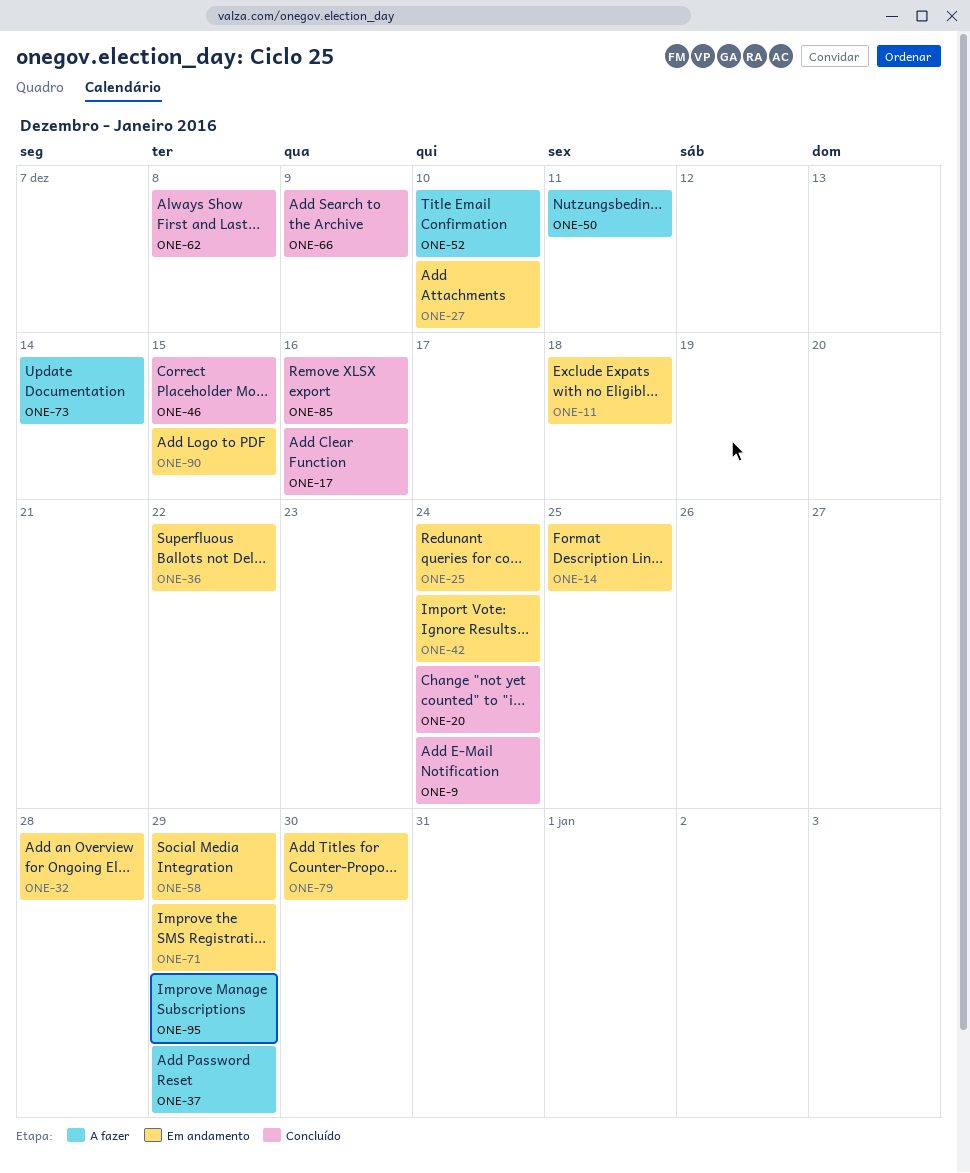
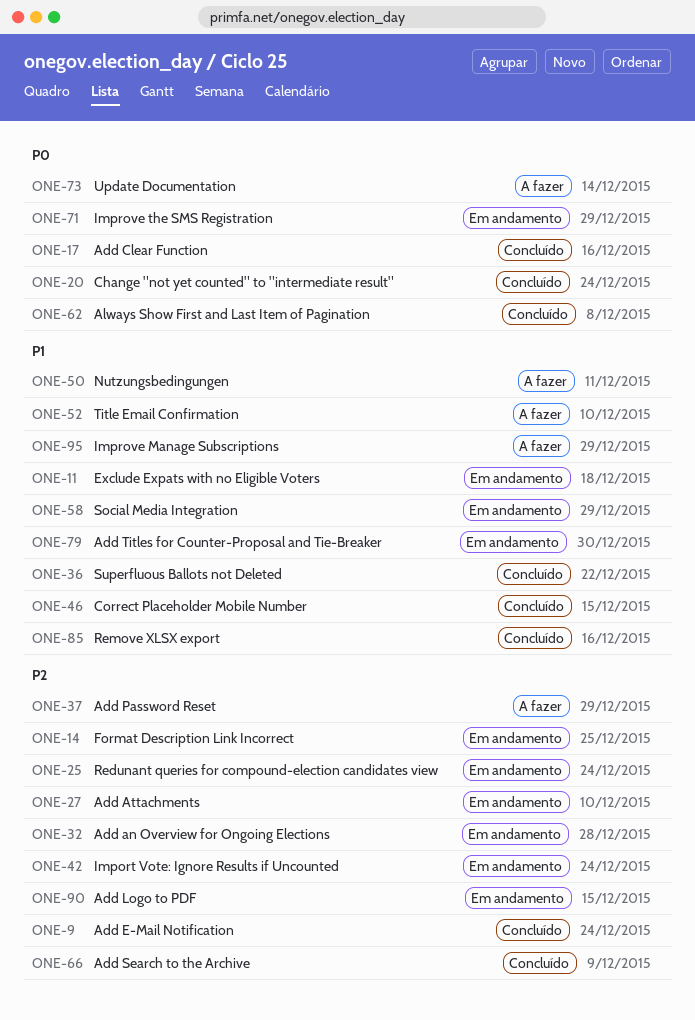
ONE-36, status: Em andamento -> Concluído

